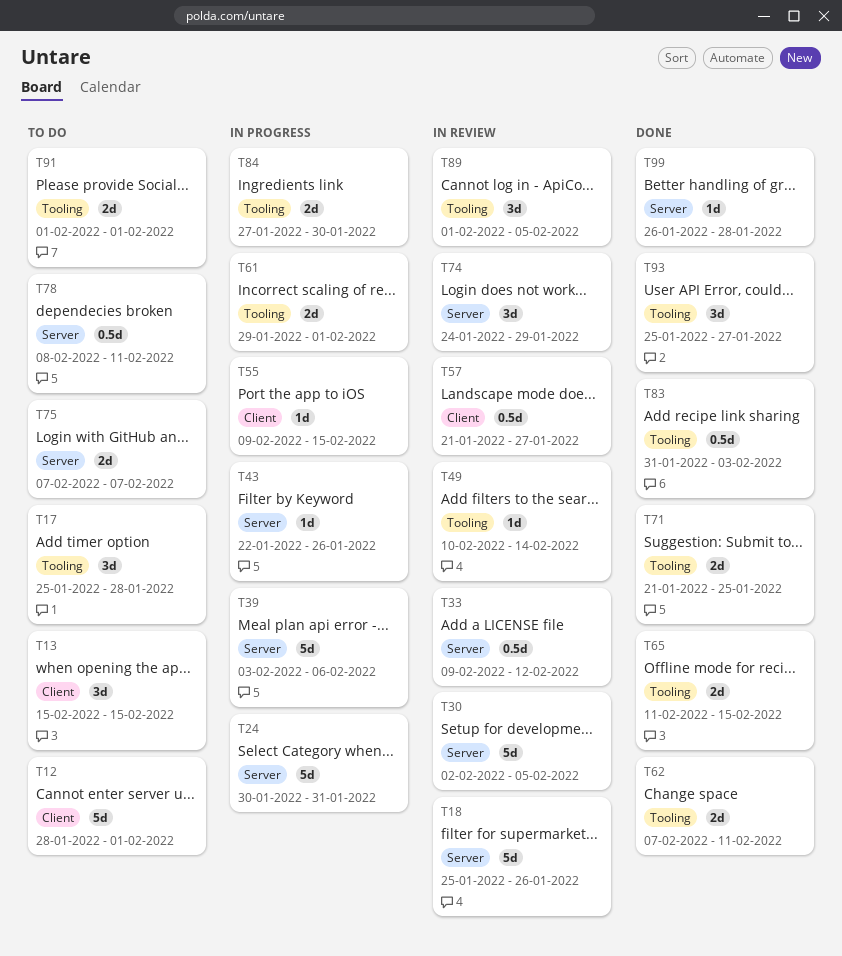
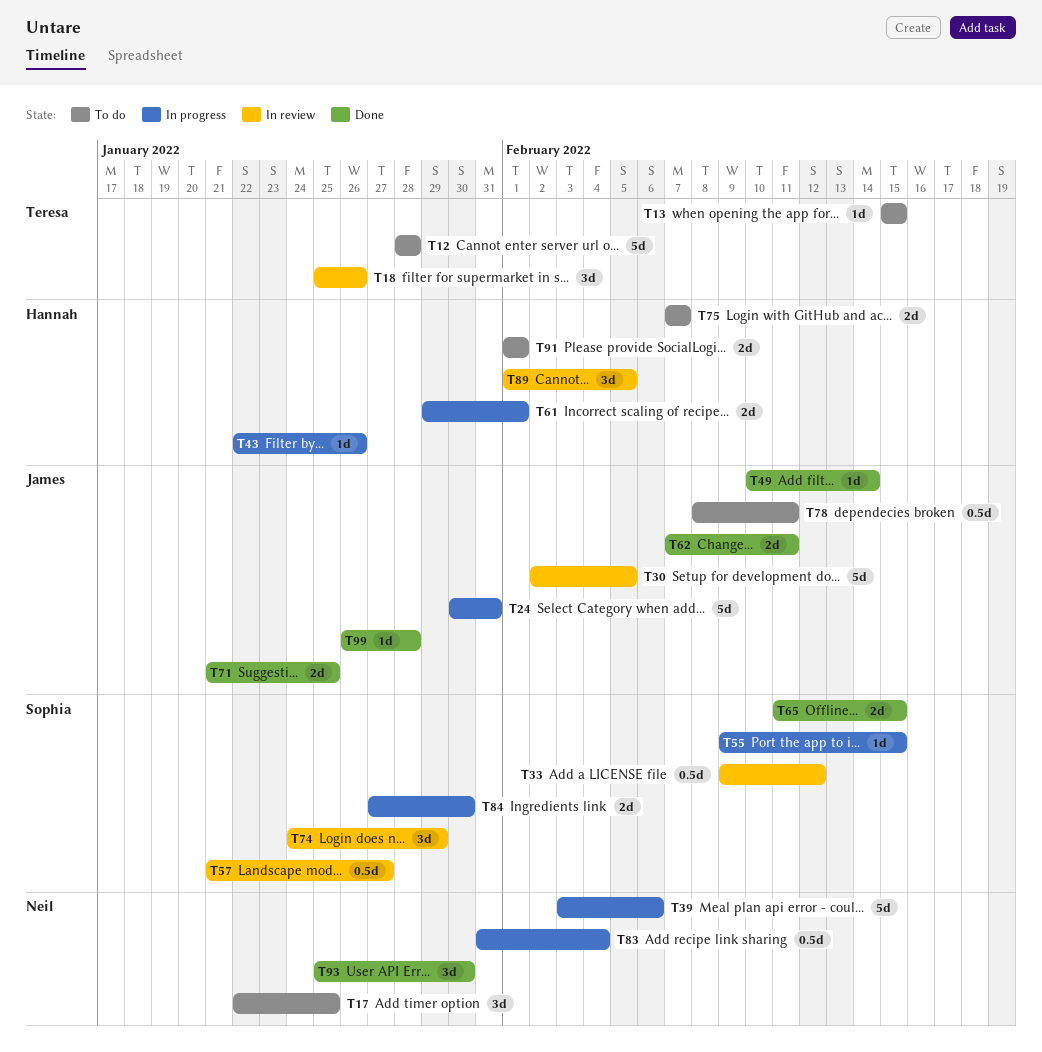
T12, due: Feb 1 -> Jan 28
T13, estimate: 3d -> 1d
T17, start: Jan 25 -> Jan 22
T17, due: Jan 28 -> Jan 25
T18, estimate: 5d -> 3d
T49, status: In review -> Done
T83, status: Done -> In progress
T83, due: Feb 3 -> Feb 4
T93, due: Jan 27 -> Jan 30

